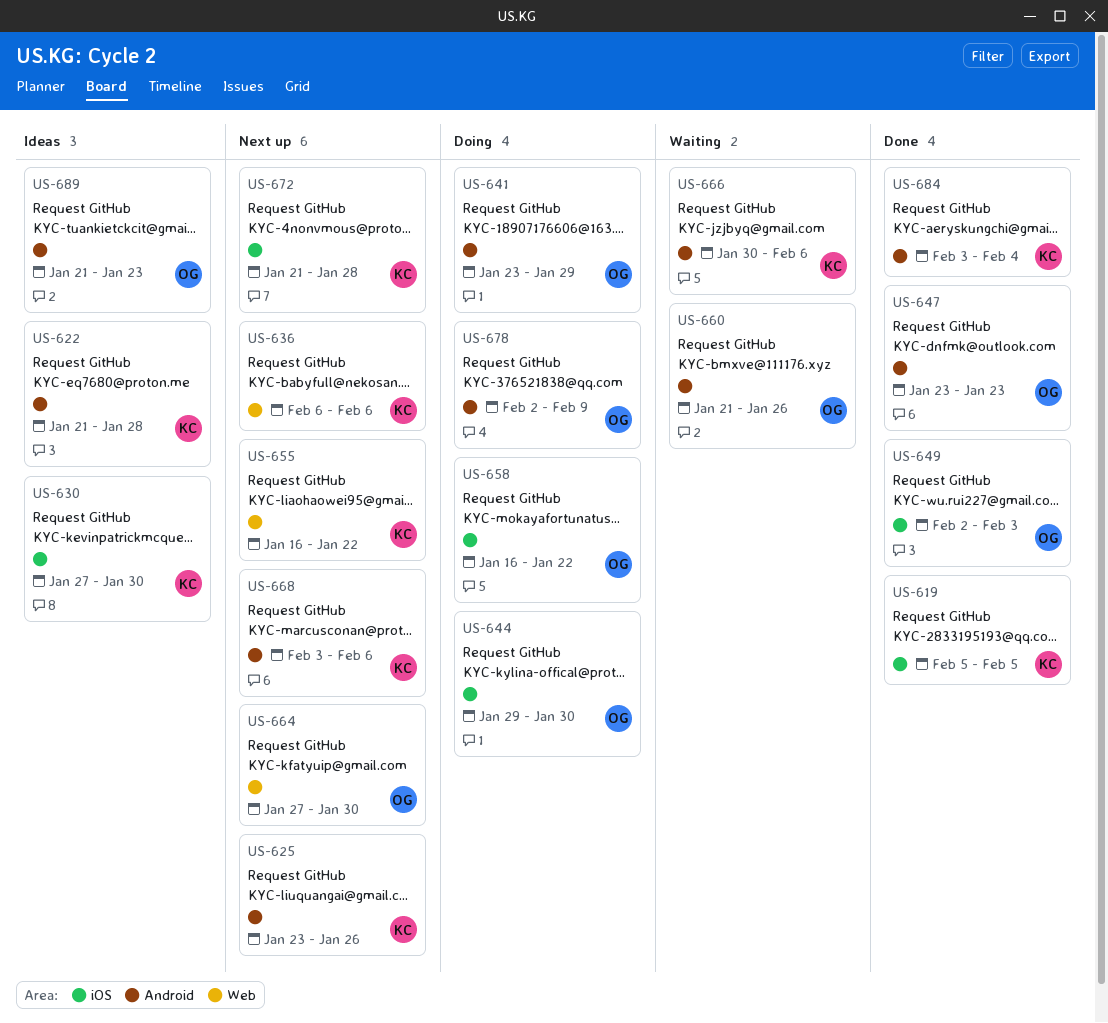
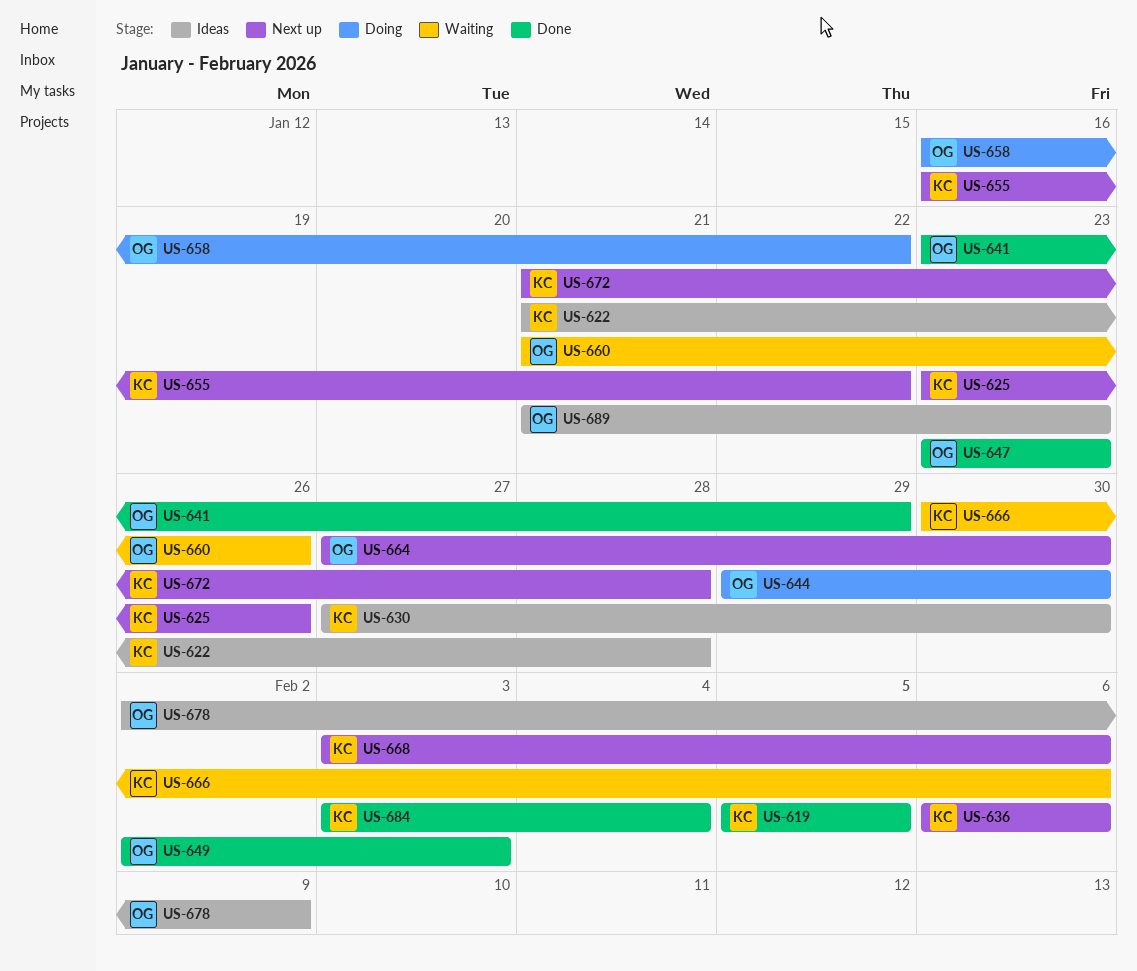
US-641, status: Doing -> Done
US-678, status: Doing -> Ideas

